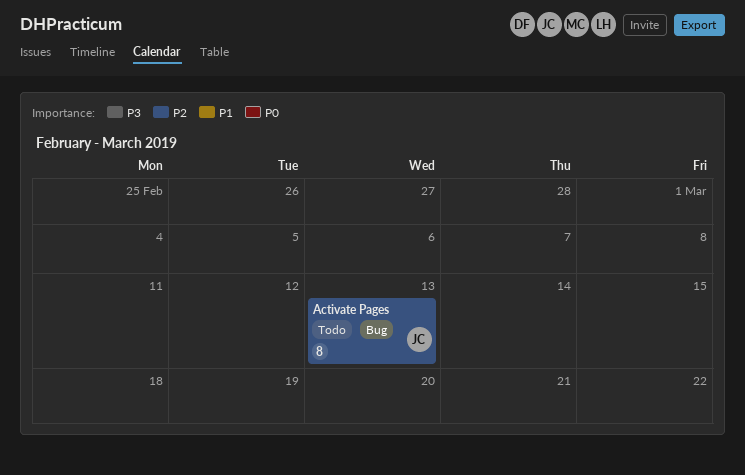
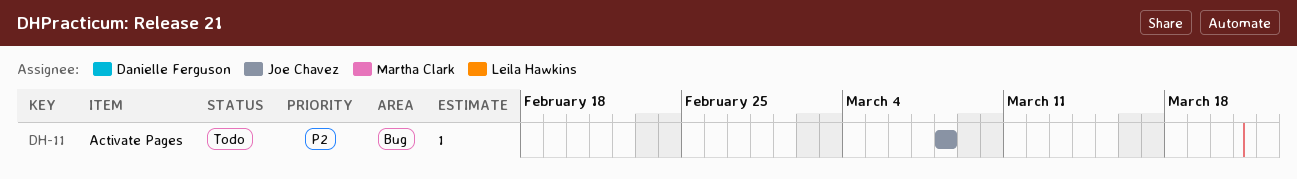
Activate Pages, estimate: 8 -> 1
Activate Pages, due: Mar 13 -> Mar 8

